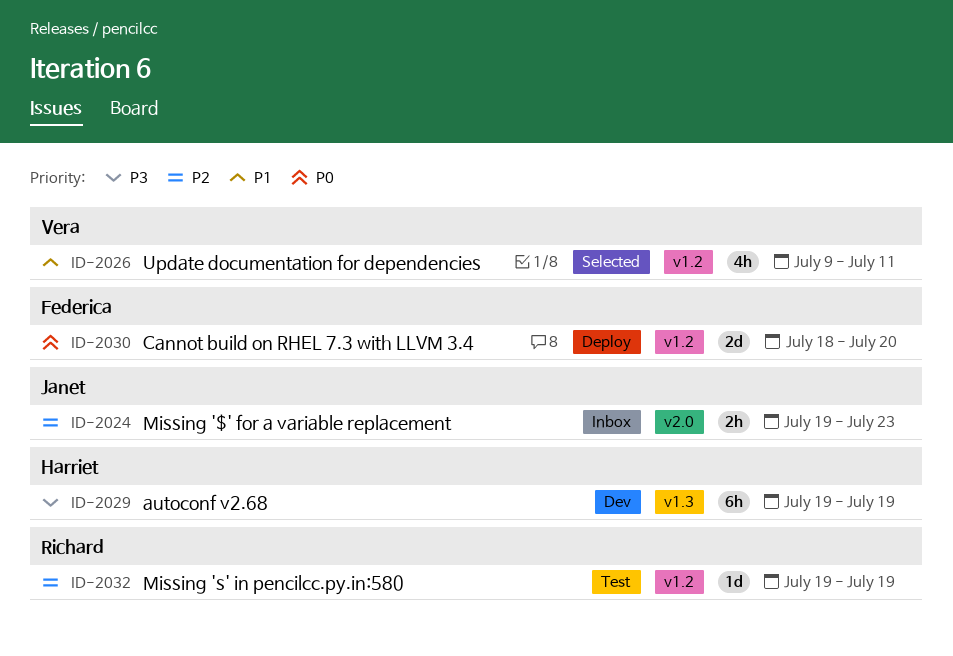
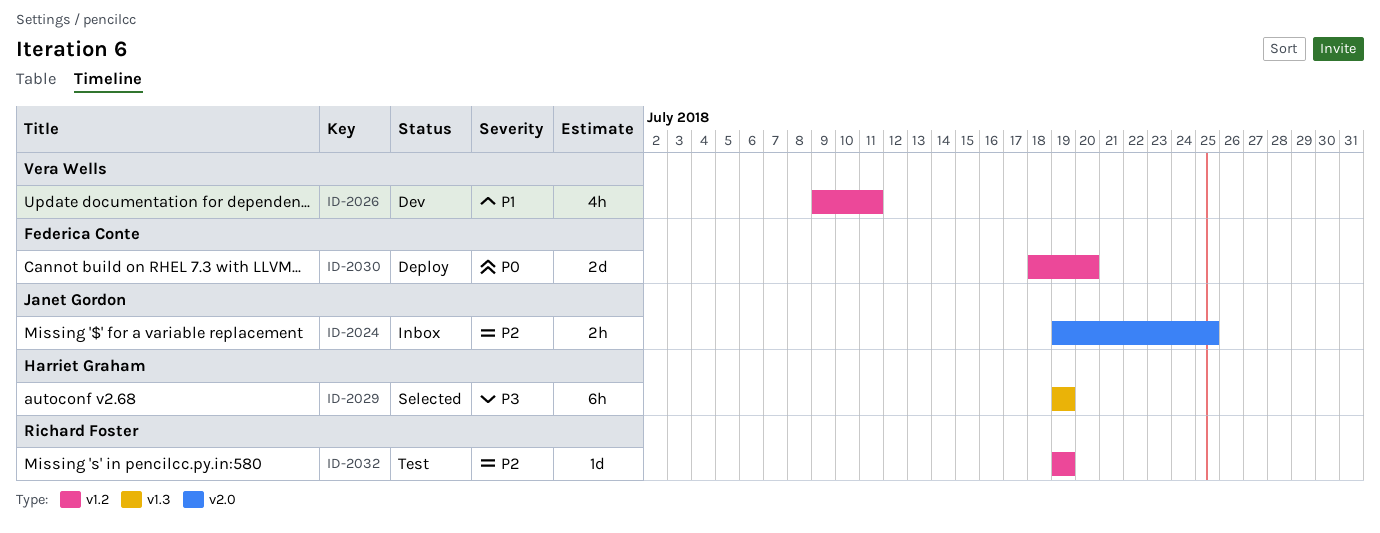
ID-2024, due: Jul 23 -> Jul 25
ID-2026, status: Selected -> Dev
ID-2029, status: Dev -> Selected

